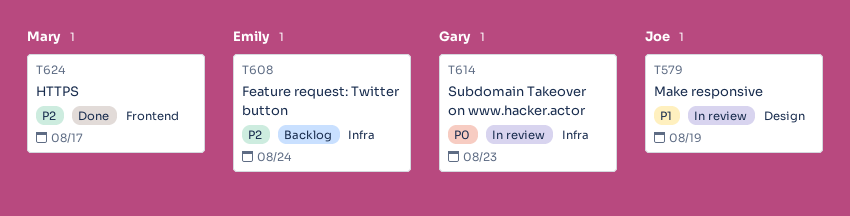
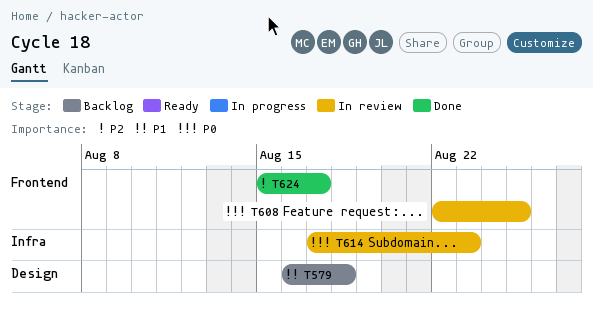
T579, status: In review -> Backlog
T579, due: Aug 19 -> Aug 18
T608, status: Backlog -> In review
T608, priority: P2 -> P0
T608, label: Infra -> Frontend
T608, due: Aug 24 -> Aug 25

